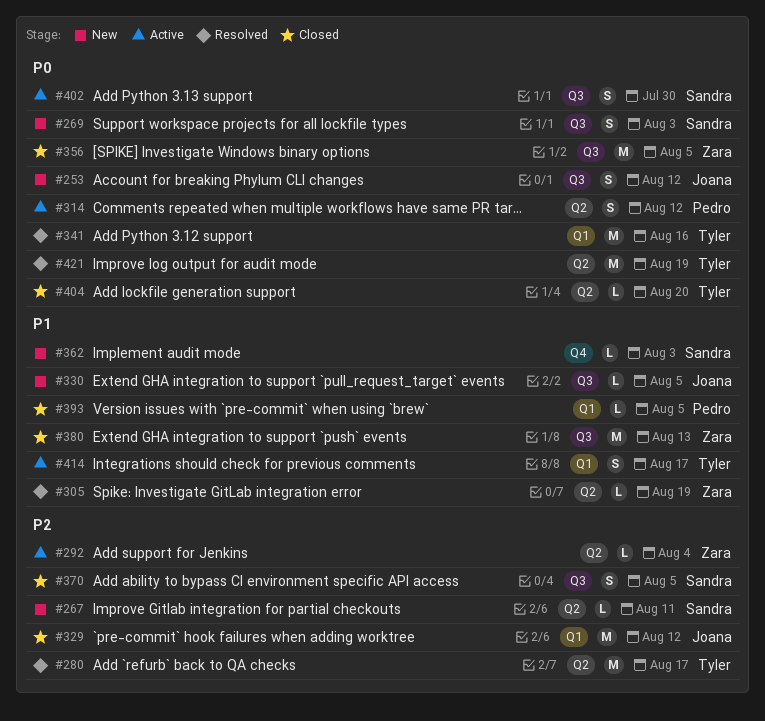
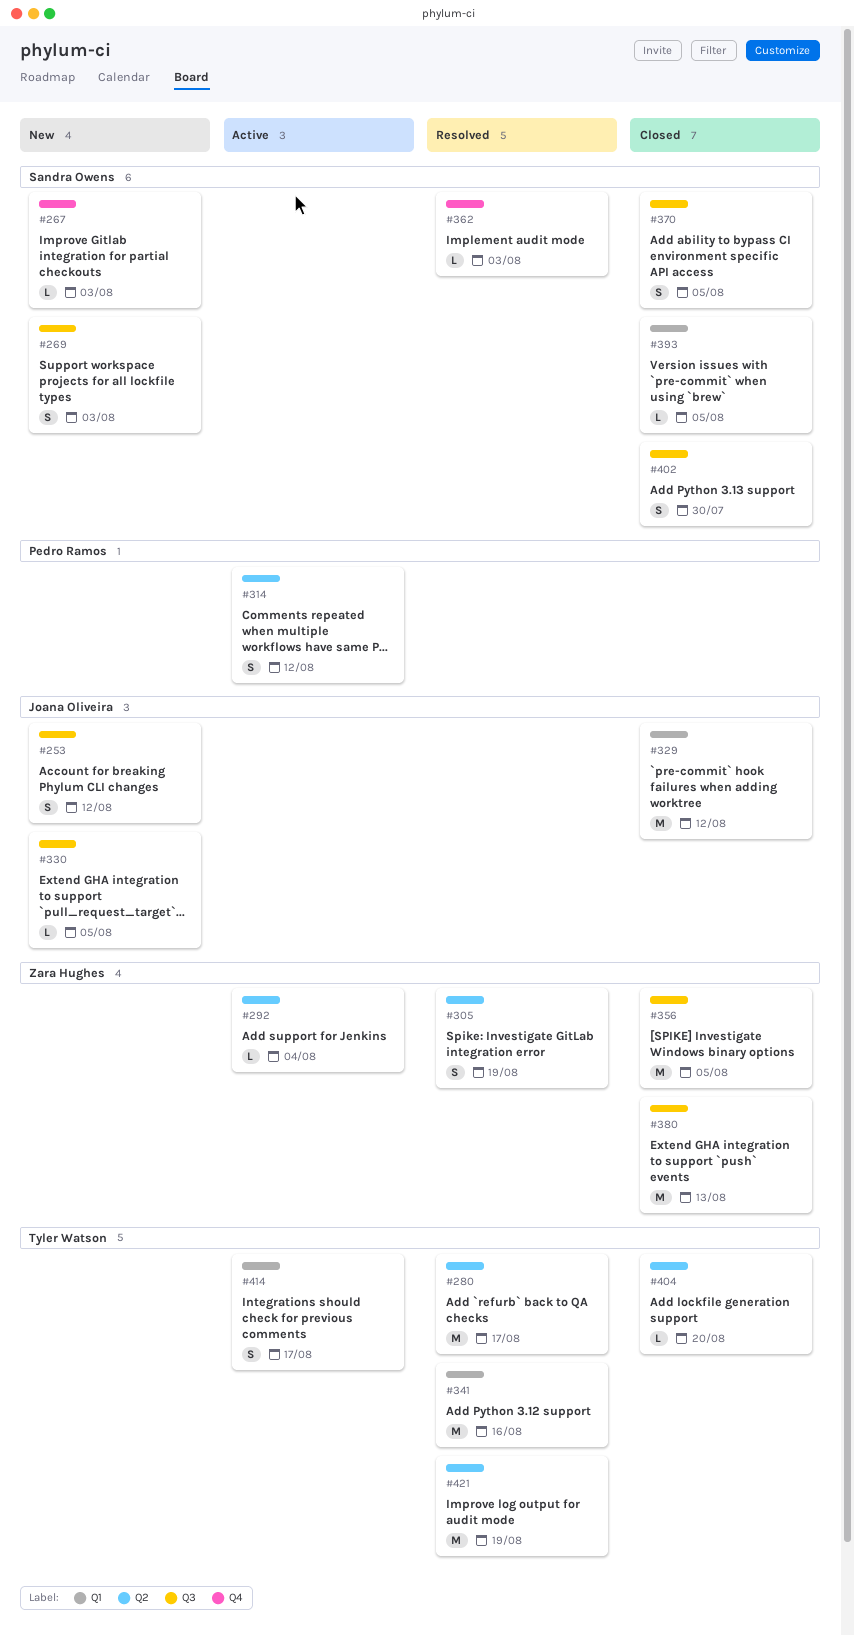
#267, label: Q2 -> Q4
#267, due: Aug 11 -> Aug 3
#305, estimate: L -> S
#362, status: New -> Resolved
#393, owner: Pedro Ramos -> Sandra Owens
#402, status: Active -> Closed

